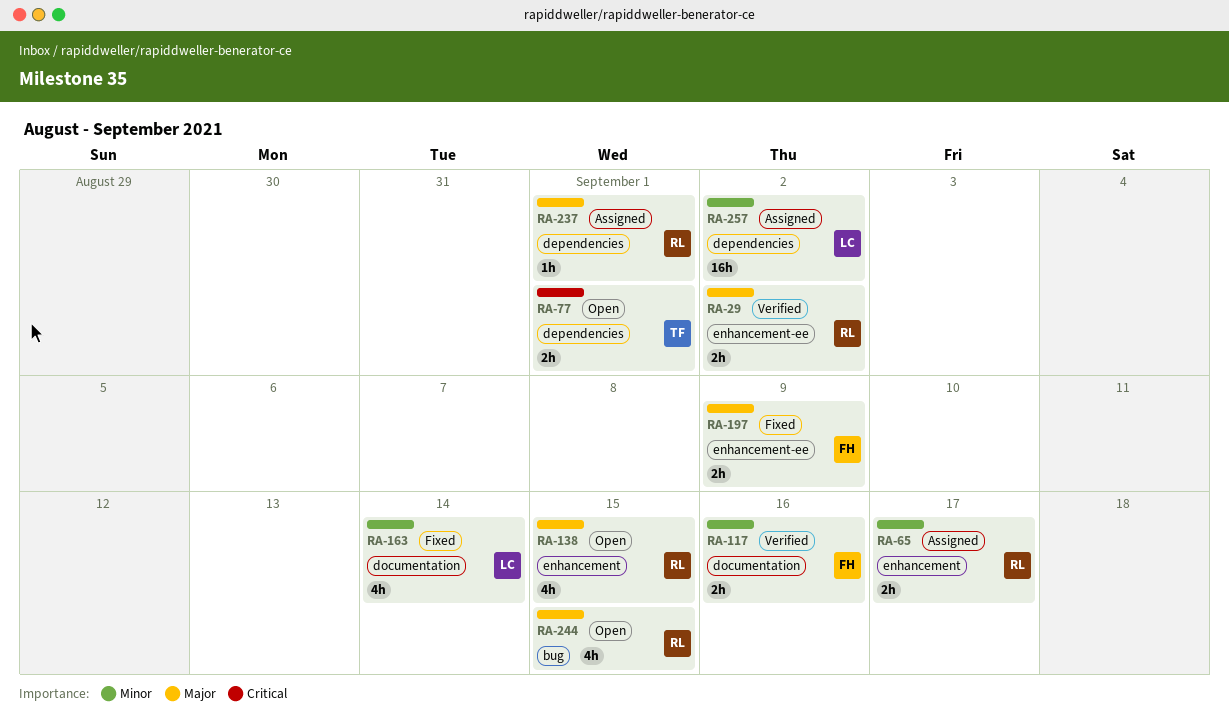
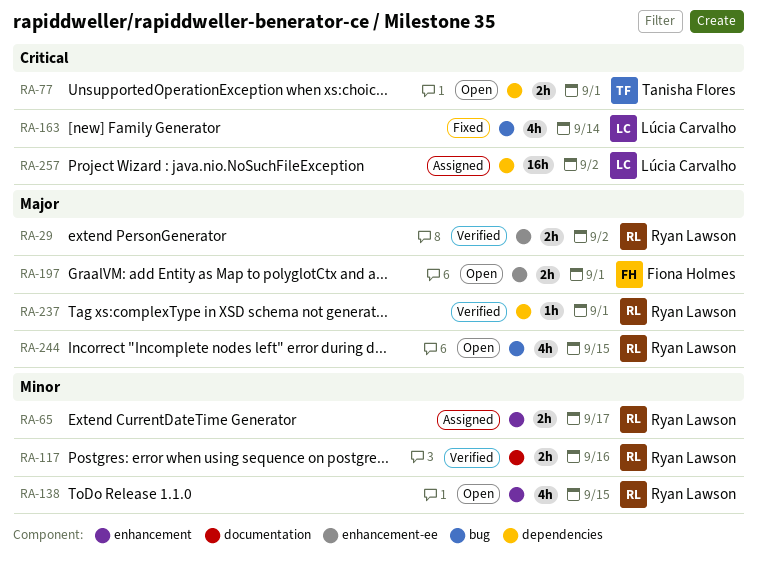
RA-117, owner: Fiona Holmes -> Ryan Lawson
RA-138, priority: Major -> Minor
RA-163, priority: Minor -> Critical
RA-163, label: documentation -> bug
RA-197, status: Fixed -> Open
RA-197, due: Sep 9 -> Sep 1
RA-237, status: Assigned -> Verified
RA-257, priority: Minor -> Critical

